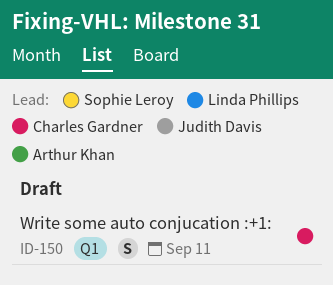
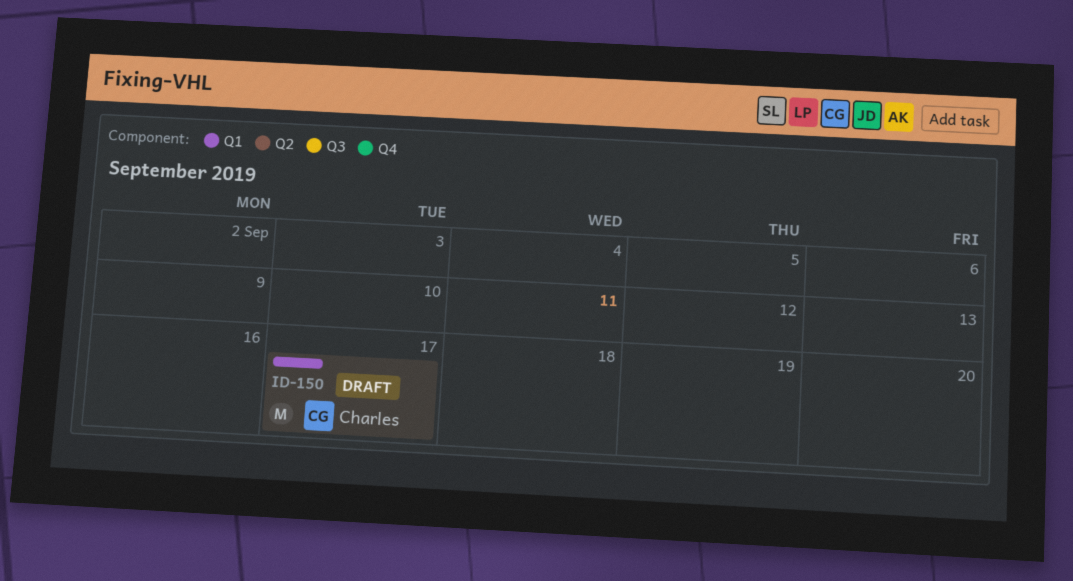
ID-150, estimate: S -> M
ID-150, due: Sep 11 -> Sep 17

